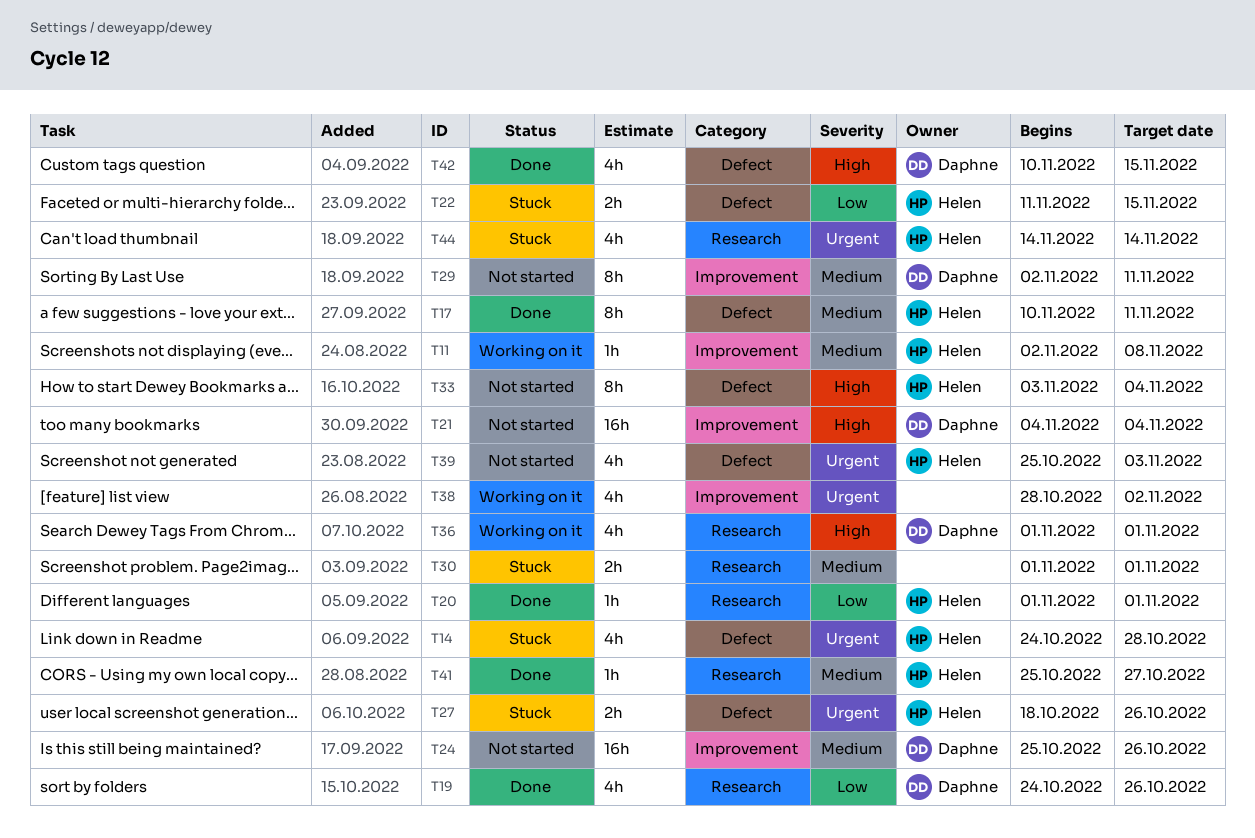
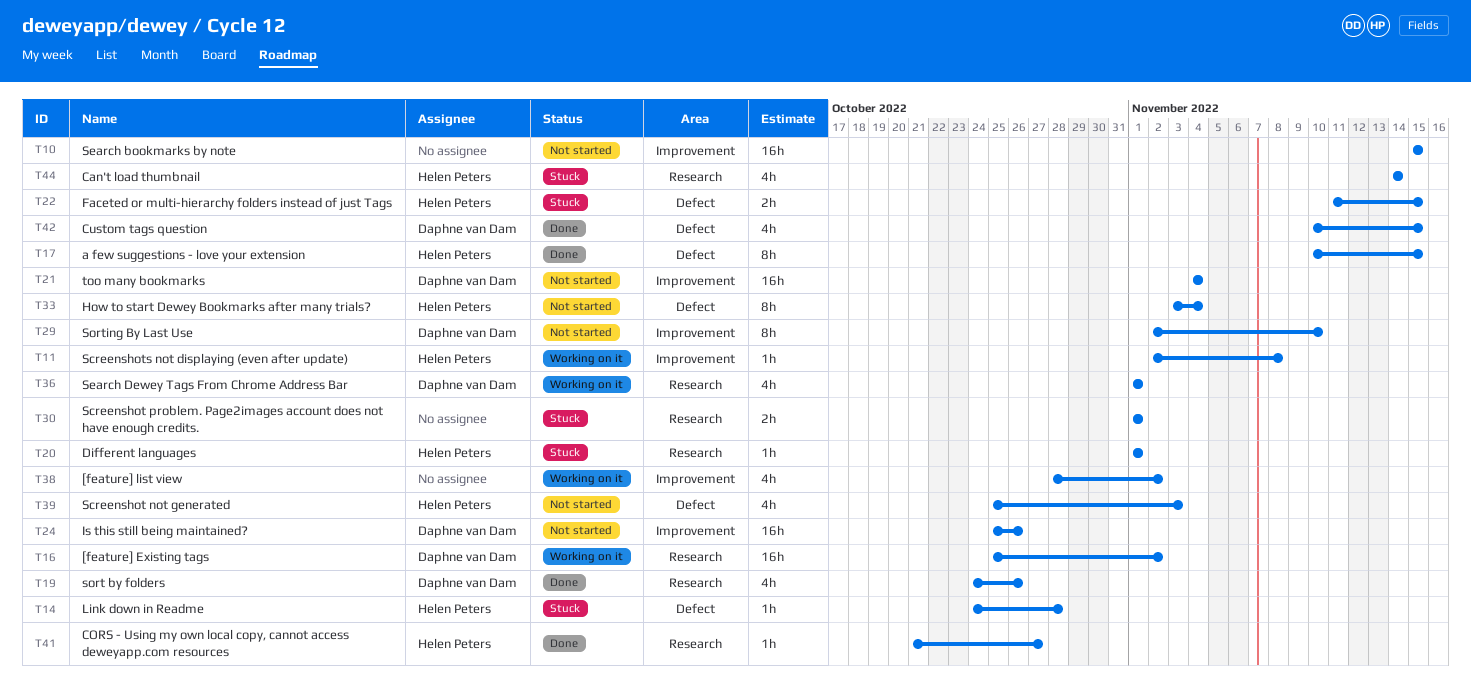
T10: none -> present
T14, estimate: 4h -> 1h
T16: none -> present
T17, due: Nov 11 -> Nov 15
T20, status: Done -> Stuck
T27: present -> none
T29, due: Nov 11 -> Nov 10
T41, start: Oct 25 -> Oct 21

